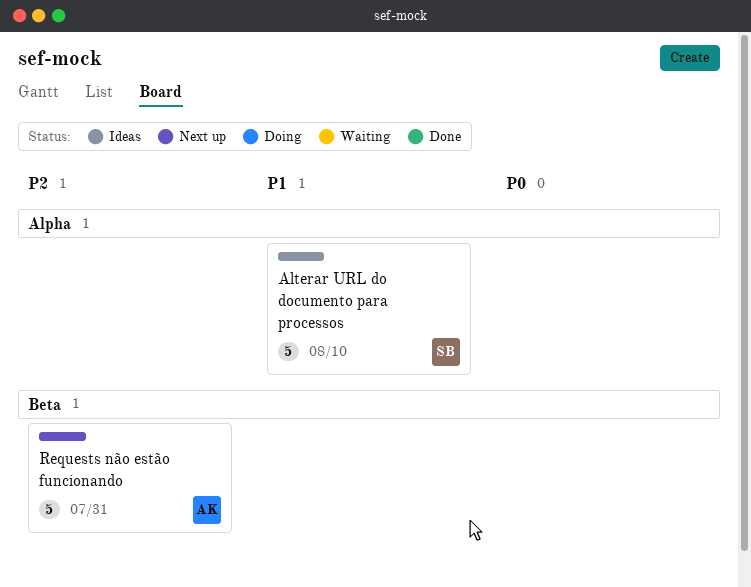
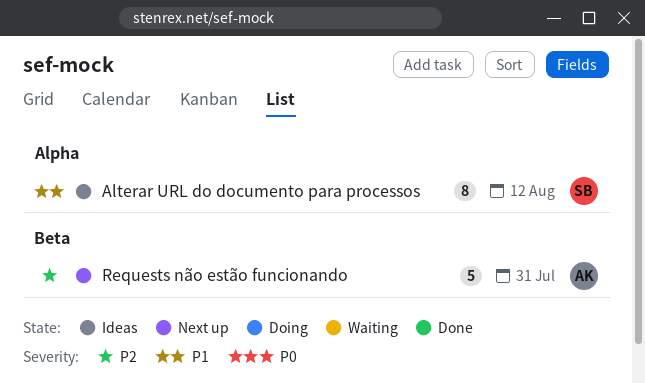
Alterar URL do documento para processos, estimate: 5 -> 8
Alterar URL do documento para processos, due: Aug 10 -> Aug 12

